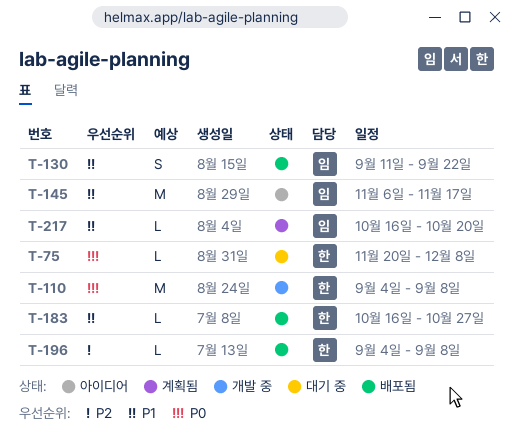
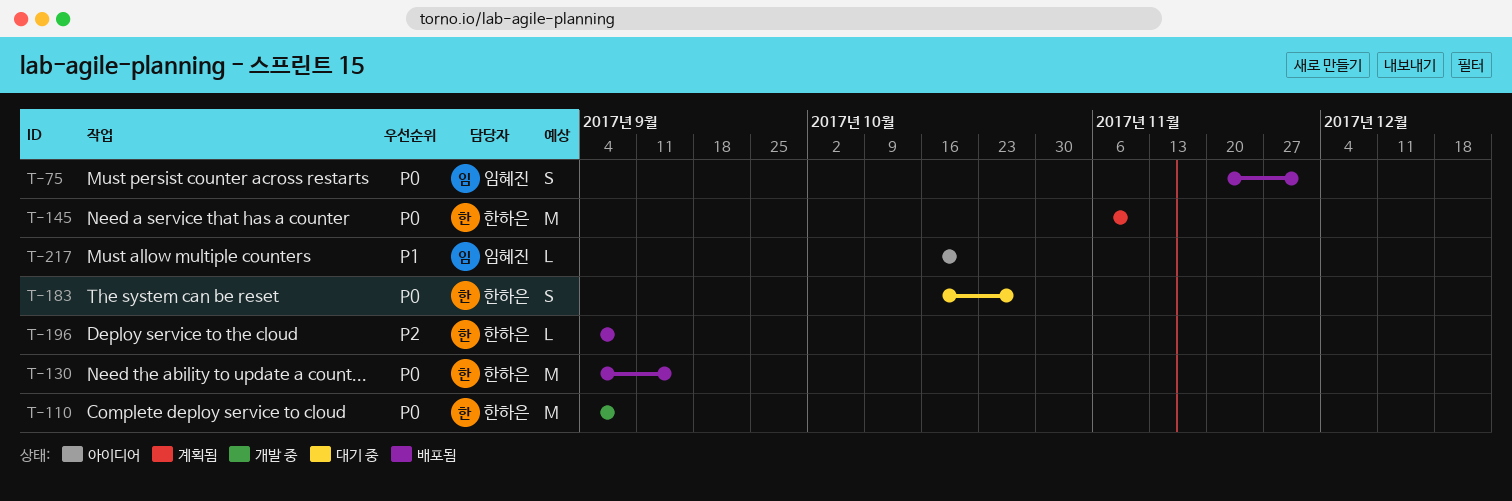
T-75, status: 대기 중 -> 배포됨
T-75, owner: 한하은 -> 임혜진
T-75, estimate: L -> S
T-75, due: Dec 8 -> Dec 1
T-130, owner: 임혜진 -> 한하은
T-130, priority: P1 -> P0
T-130, estimate: S -> M
T-130, start: Sep 11 -> Sep 4
T-130, due: Sep 22 -> Sep 15
T-145, status: 아이디어 -> 계획됨
T-145, owner: 임혜진 -> 한하은
T-145, priority: P1 -> P0
T-145, due: Nov 17 -> Nov 10
T-183, status: 배포됨 -> 대기 중
T-183, priority: P1 -> P0
T-183, estimate: L -> S
T-217, status: 계획됨 -> 아이디어

